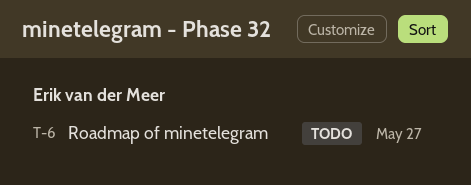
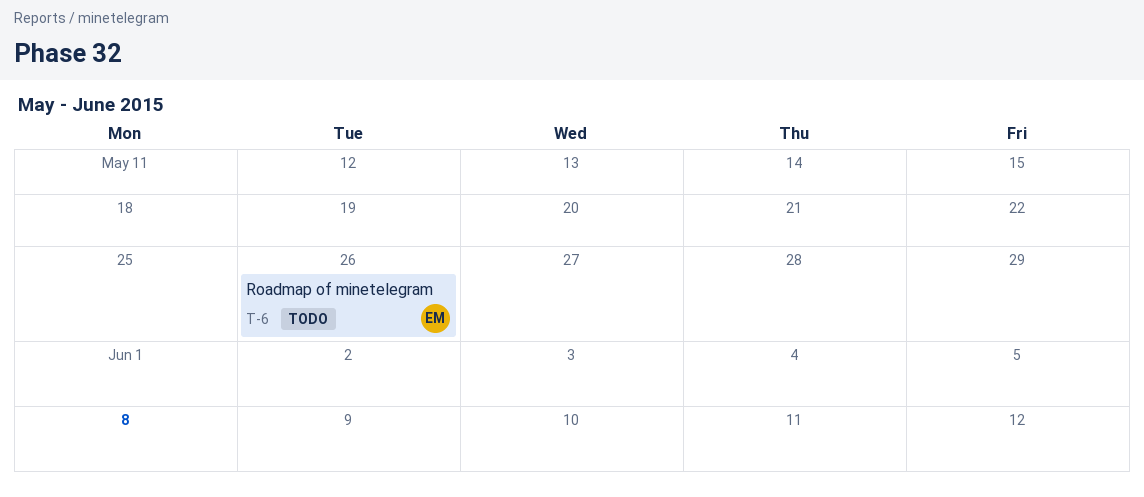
T-6, due: May 27 -> May 26

